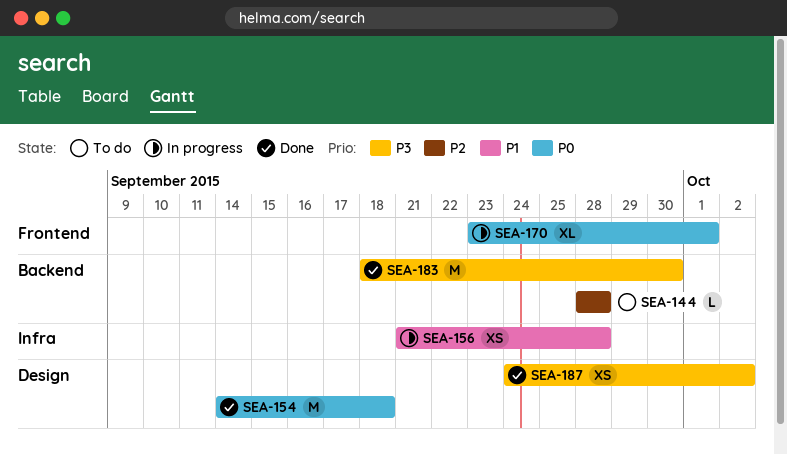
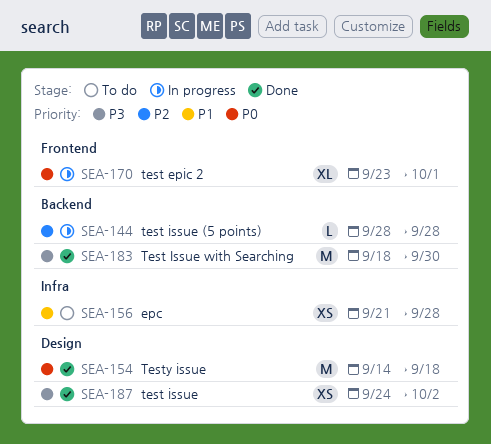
SEA-144, status: To do -> In progress
SEA-156, status: In progress -> To do

